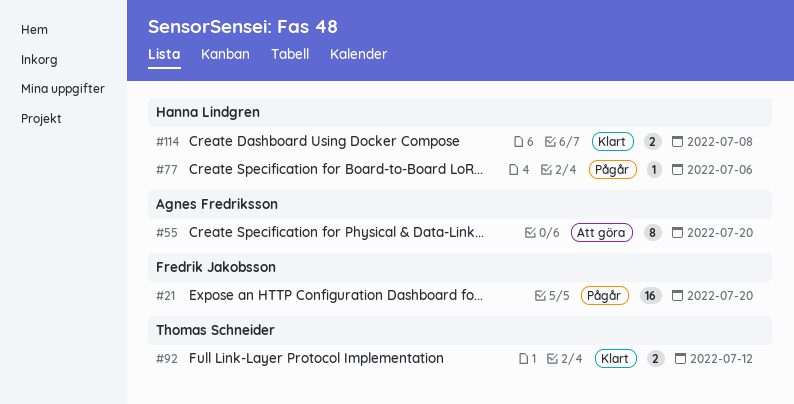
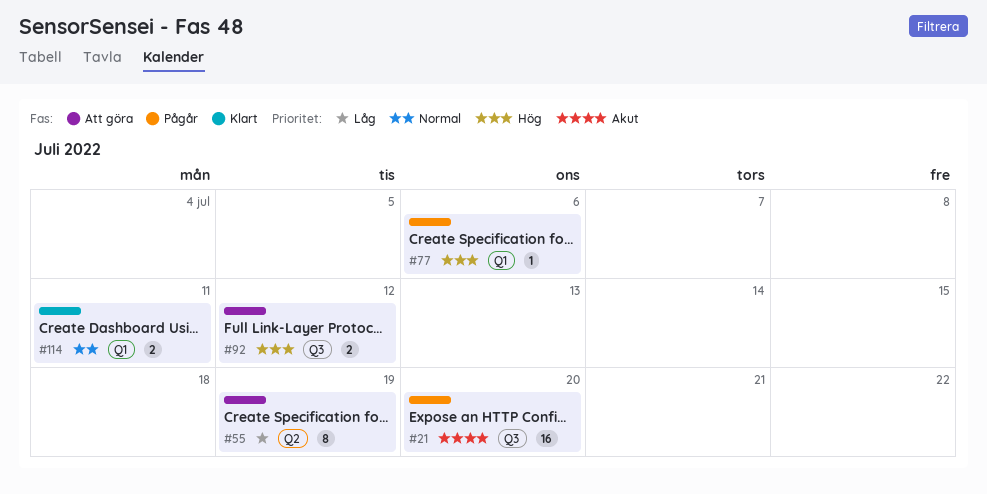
#55, due: Jul 20 -> Jul 19
#92, status: Klart -> Att göra
#114, due: Jul 8 -> Jul 11

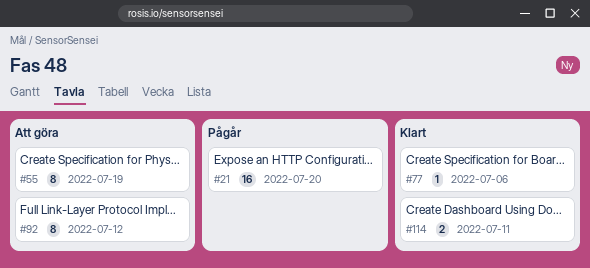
#77, status: Pågår -> Klart
#92, estimate: 2 -> 8

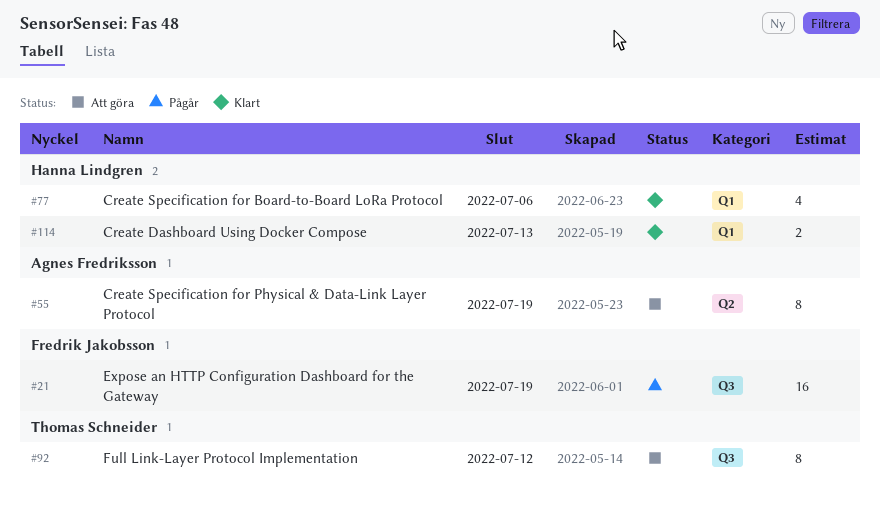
#21, due: Jul 20 -> Jul 19
#77, estimate: 1 -> 4
#114, due: Jul 11 -> Jul 13

